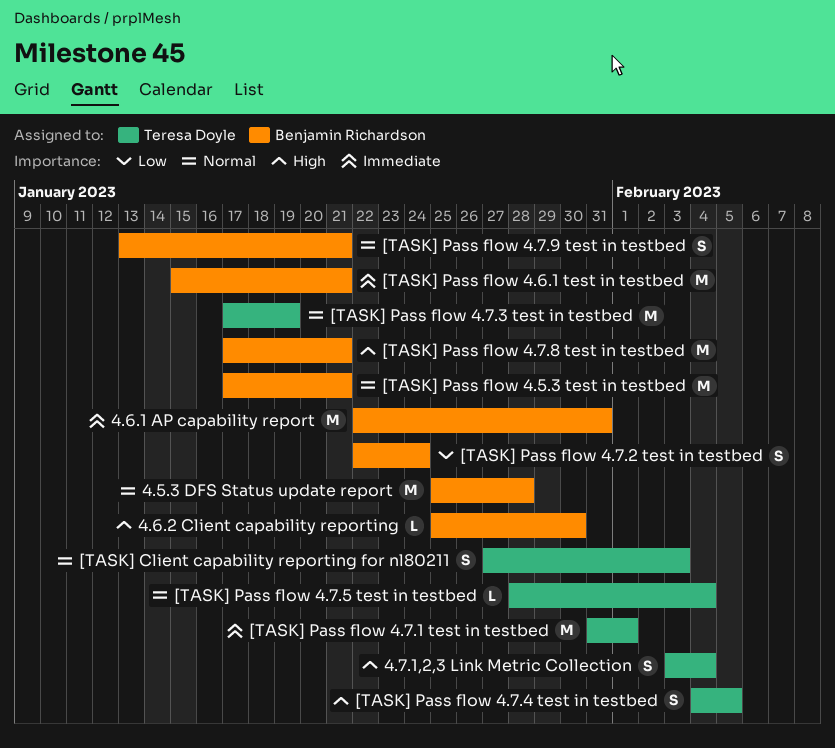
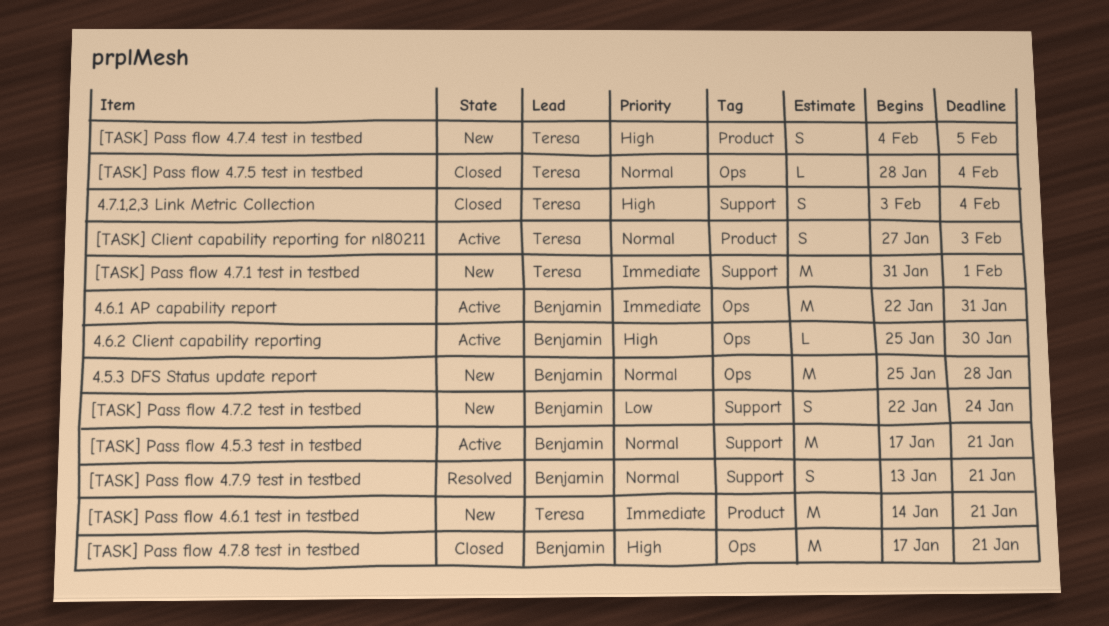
[TASK] Pass flow 4.6.1 test in testbed, owner: Benjamin Richardson -> Teresa Doyle
[TASK] Pass flow 4.6.1 test in testbed, start: Jan 15 -> Jan 14
[TASK] Pass flow 4.7.3 test in testbed: present -> none

